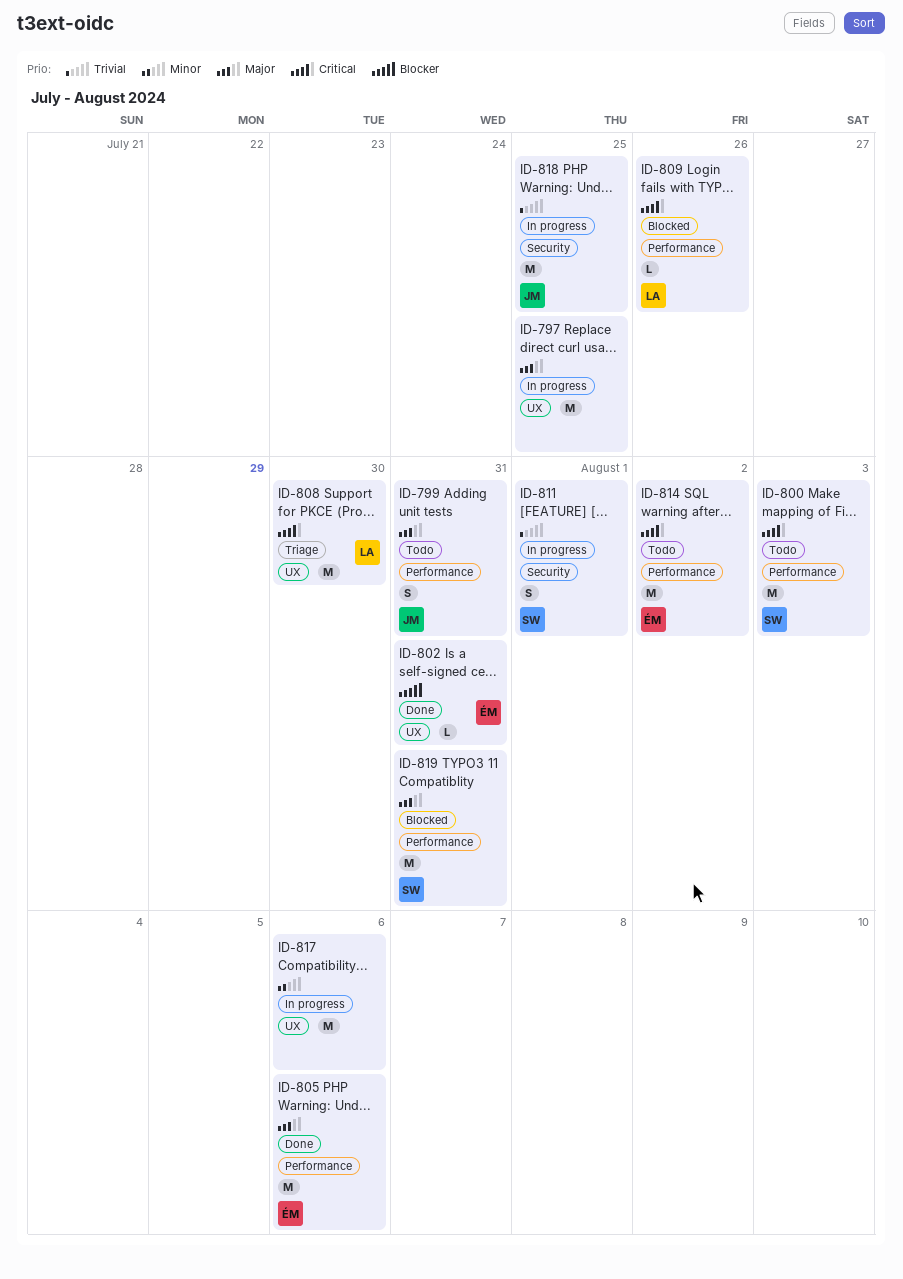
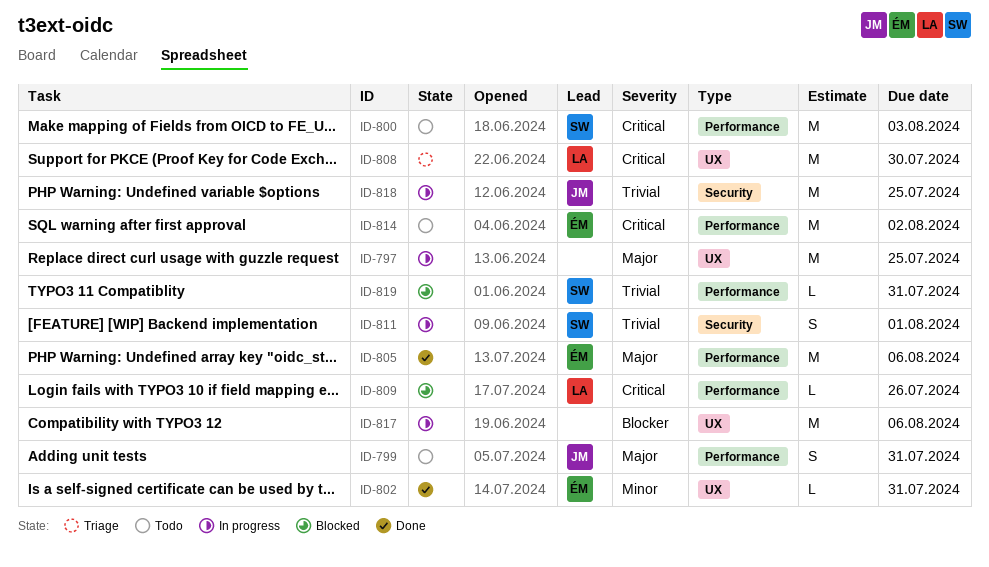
ID-802, priority: Blocker -> Minor
ID-817, priority: Minor -> Blocker
ID-819, priority: Major -> Trivial
ID-819, estimate: M -> L

